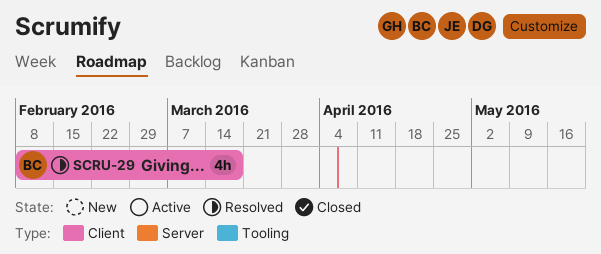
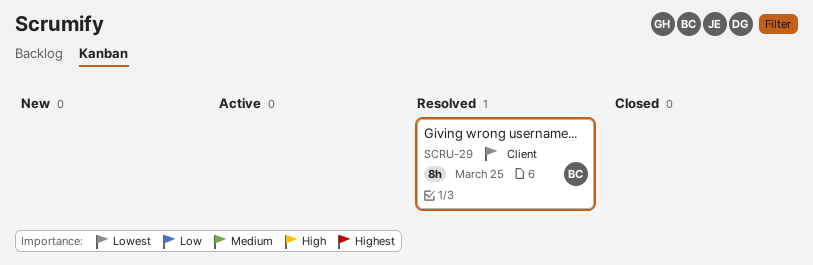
SCRU-29, estimate: 4h -> 8h
SCRU-29, due: Mar 18 -> Mar 25

